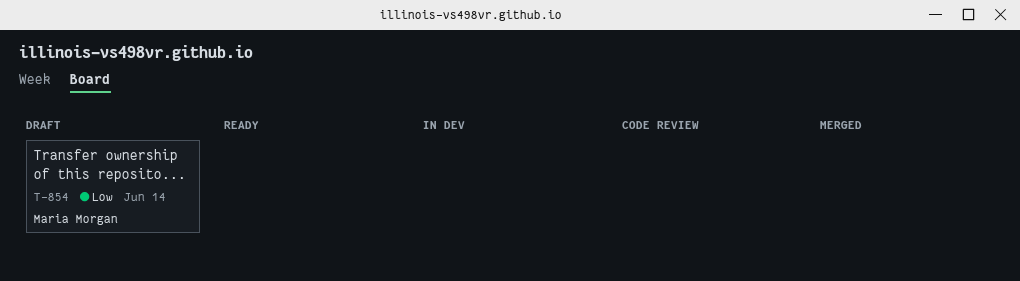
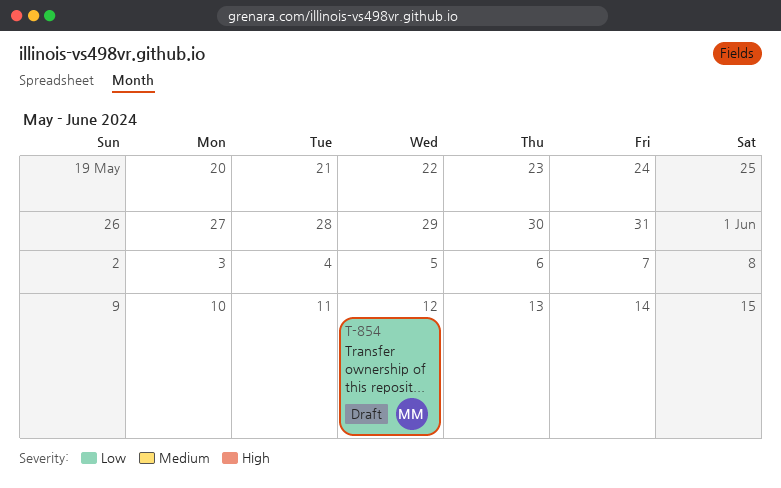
T-854, due: Jun 14 -> Jun 12

